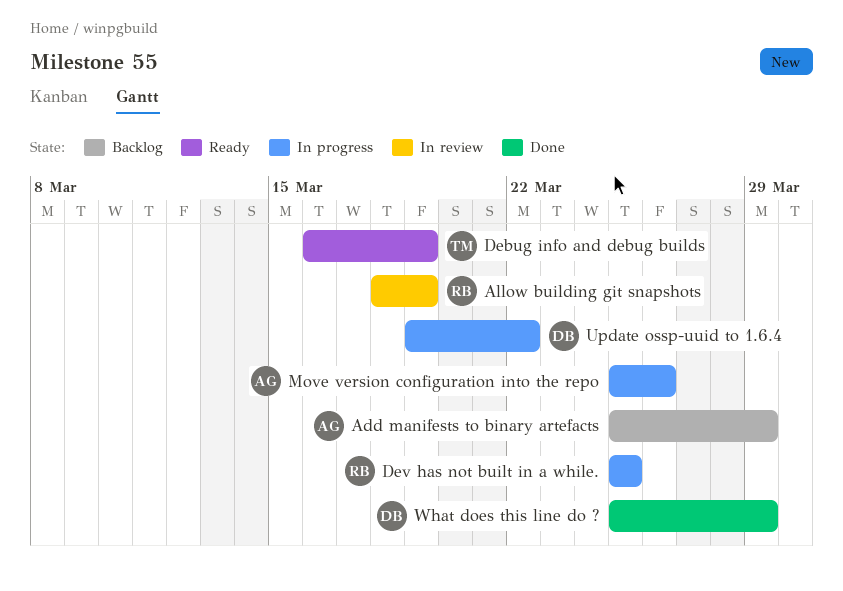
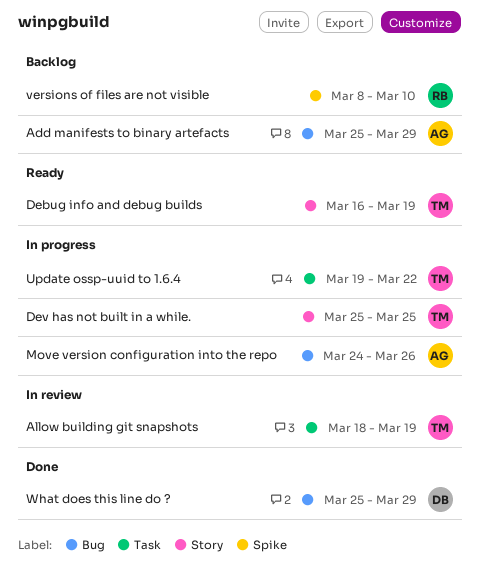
Allow building git snapshots, owner: RB -> TM
Dev has not built in a while., owner: RB -> TM
Move version configuration into the repo, start: Mar 25 -> Mar 24
Update ossp-uuid to 1.6.4, owner: DB -> TM
versions of files are not visible: none -> present

